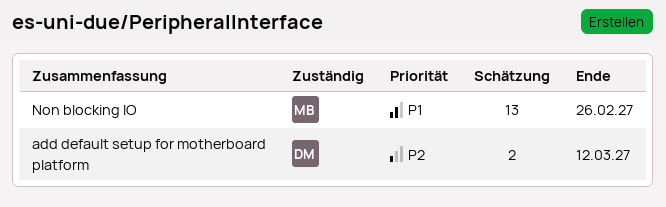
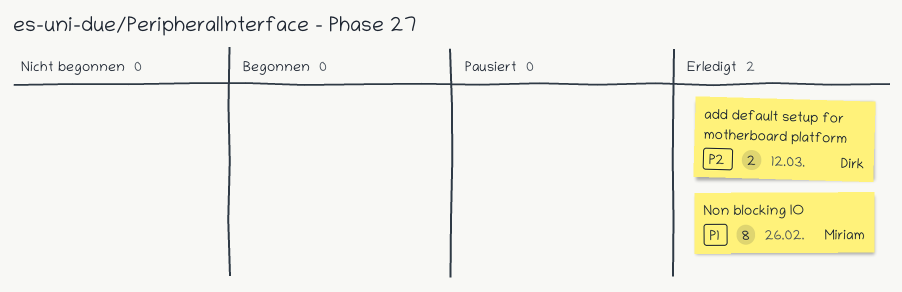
Non blocking IO, estimate: 13 -> 8

